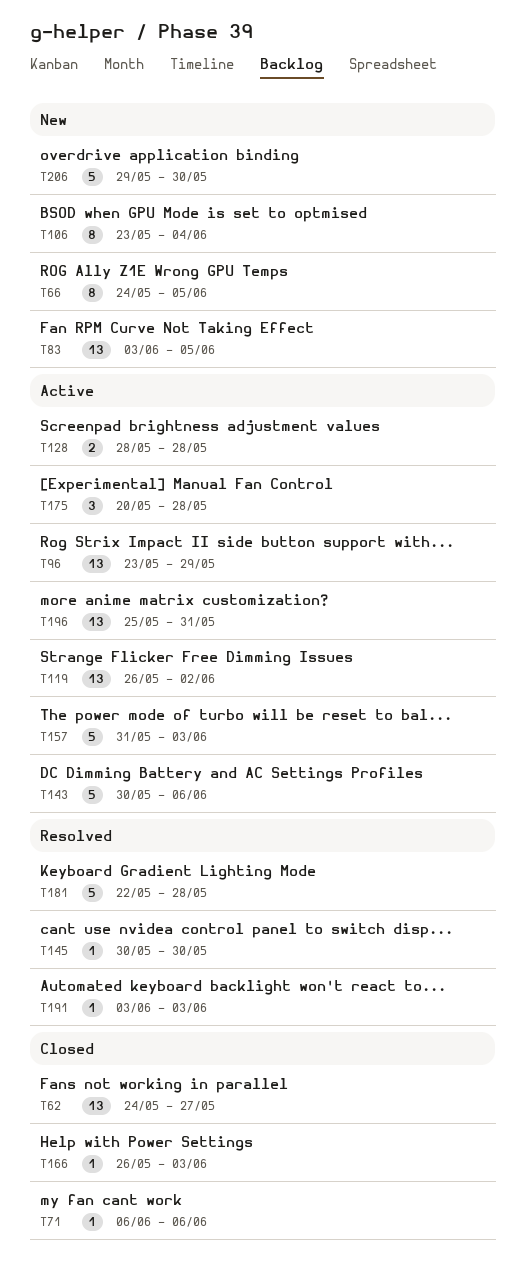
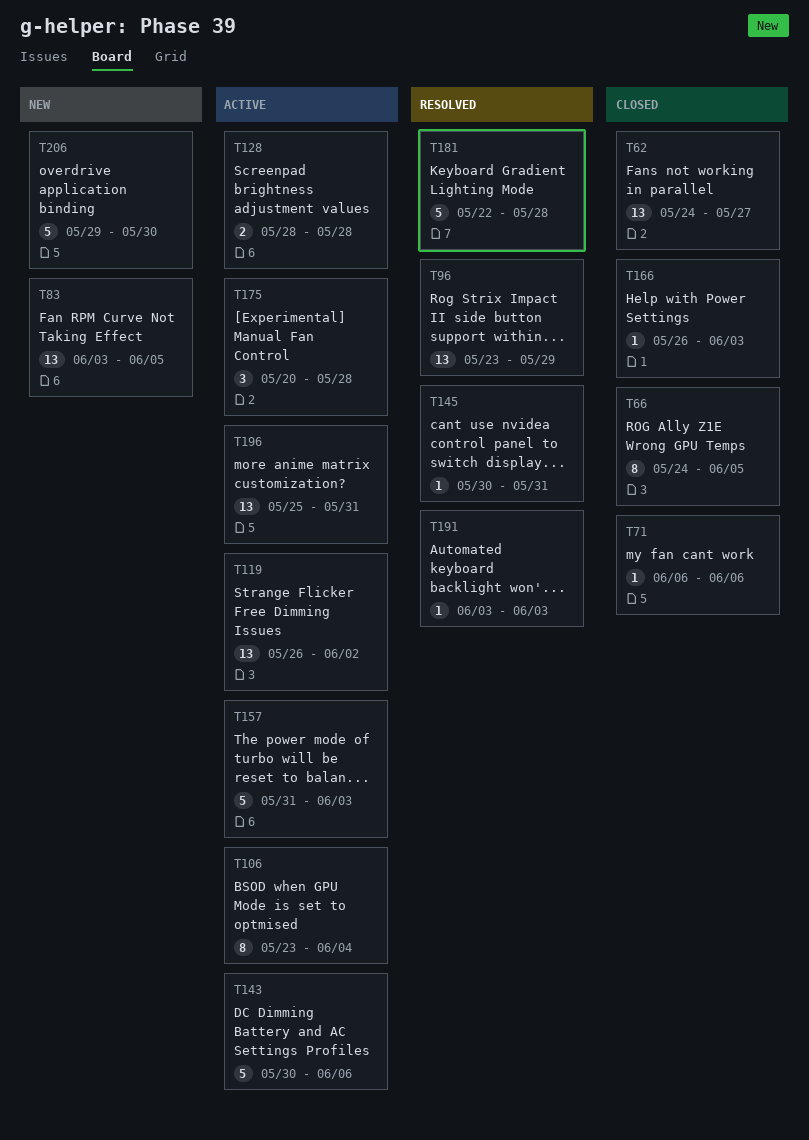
T66, status: New -> Closed
T96, status: Active -> Resolved
T106, status: New -> Active
T145, due: May 30 -> May 31

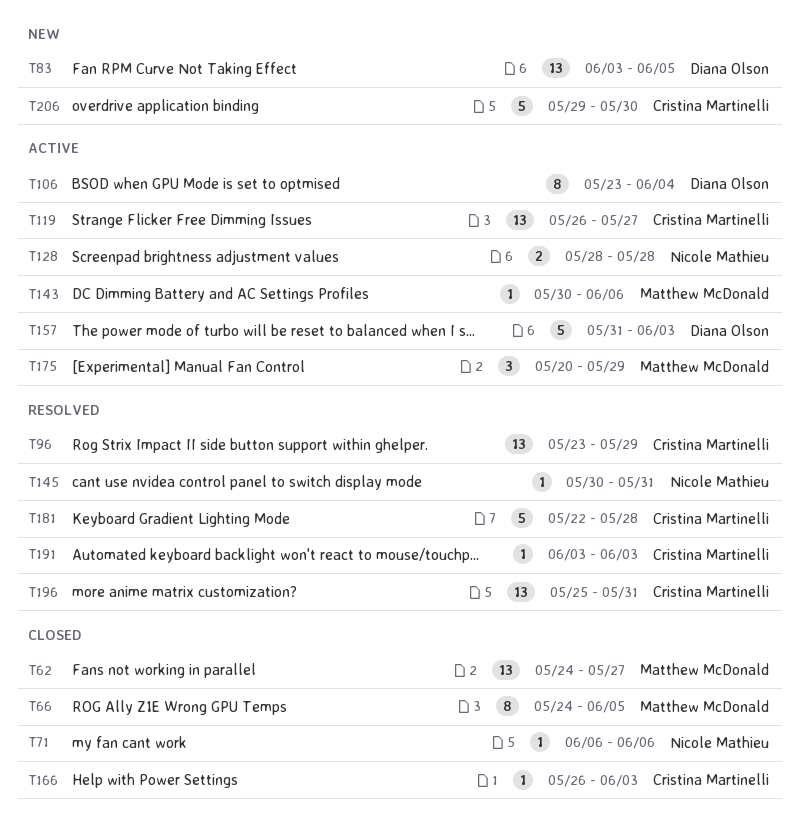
T119, due: Jun 2 -> May 27
T143, estimate: 5 -> 1
T175, due: May 28 -> May 29
T196, status: Active -> Resolved

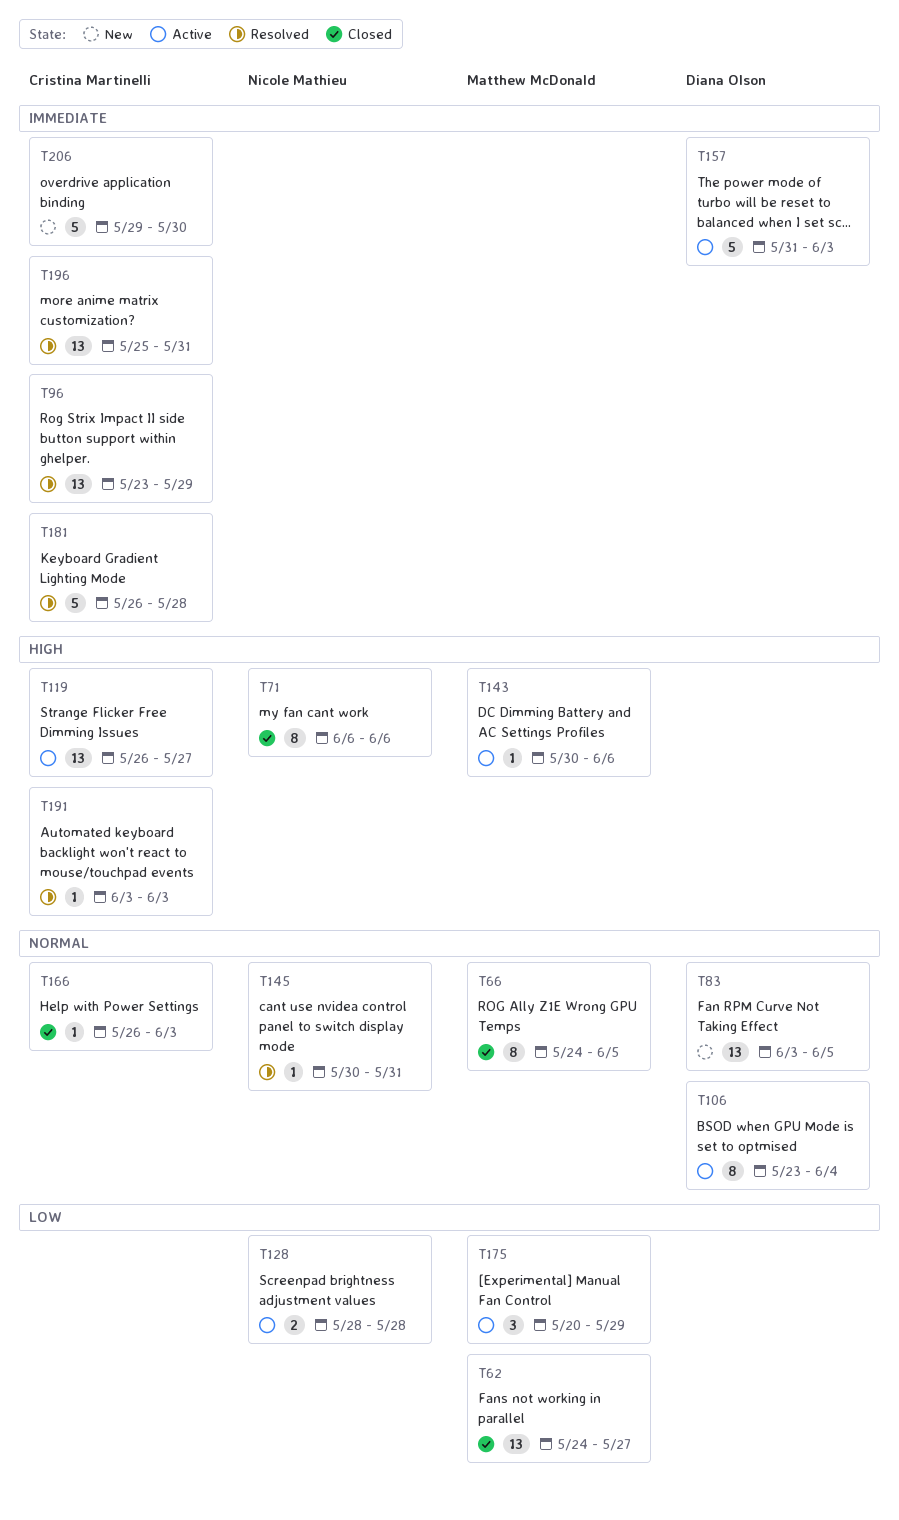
T71, estimate: 1 -> 8
T181, start: May 22 -> May 26

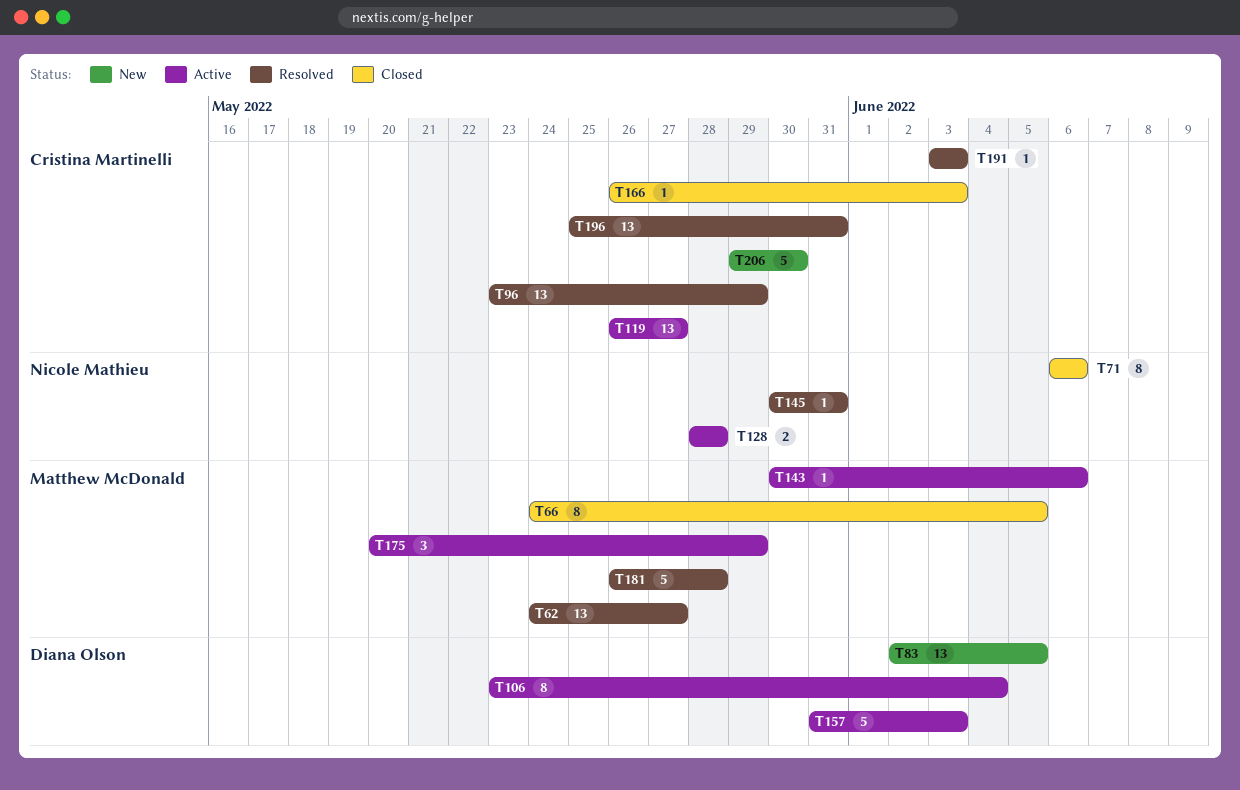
T62, status: Closed -> Resolved
T83, start: Jun 3 -> Jun 2
T181, owner: Cristina Martinelli -> Matthew McDonald

